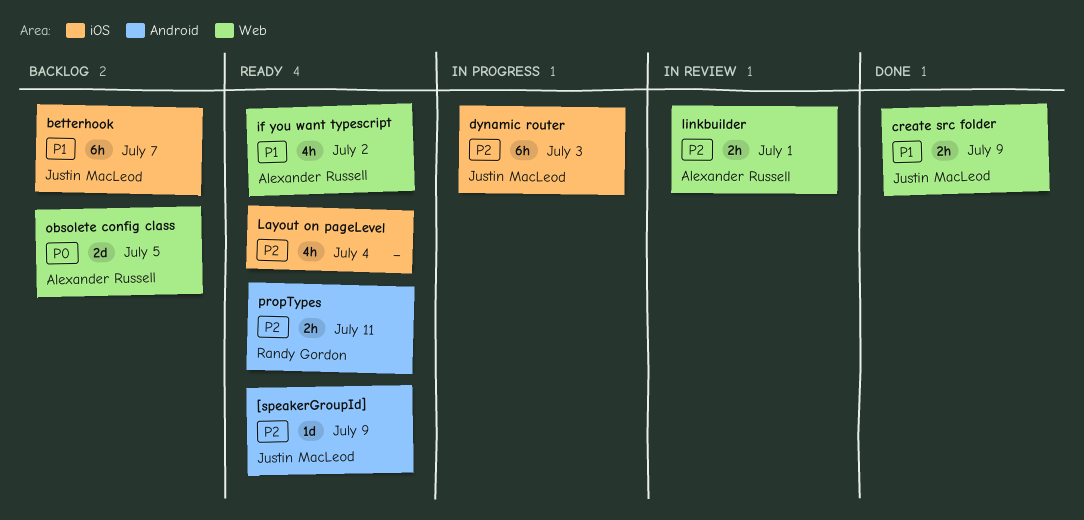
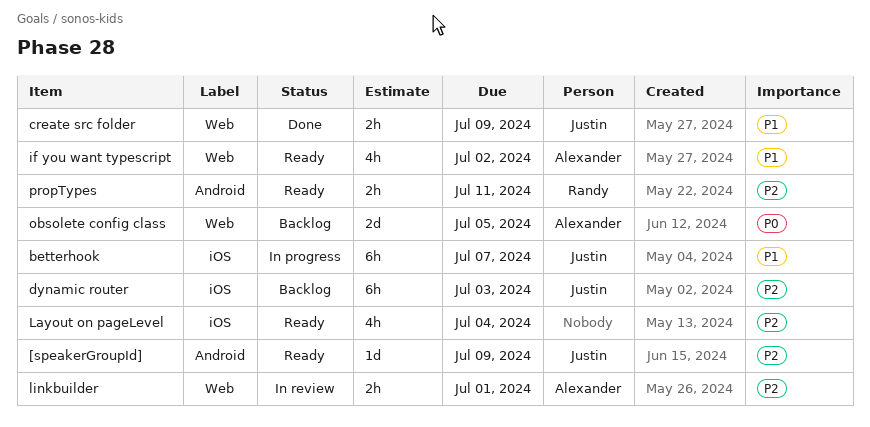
betterhook, status: Backlog -> In progress
dynamic router, status: In progress -> Backlog

